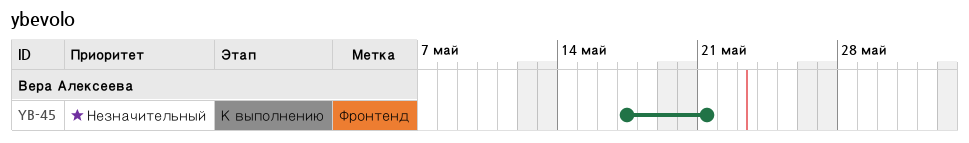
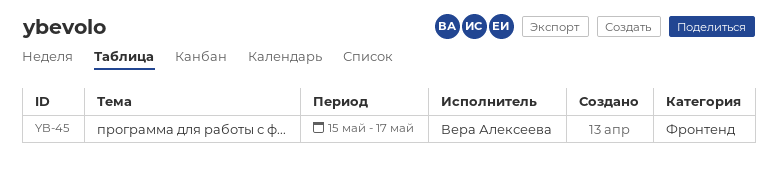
YB-45, start: May 17 -> May 15
YB-45, due: May 21 -> May 17

